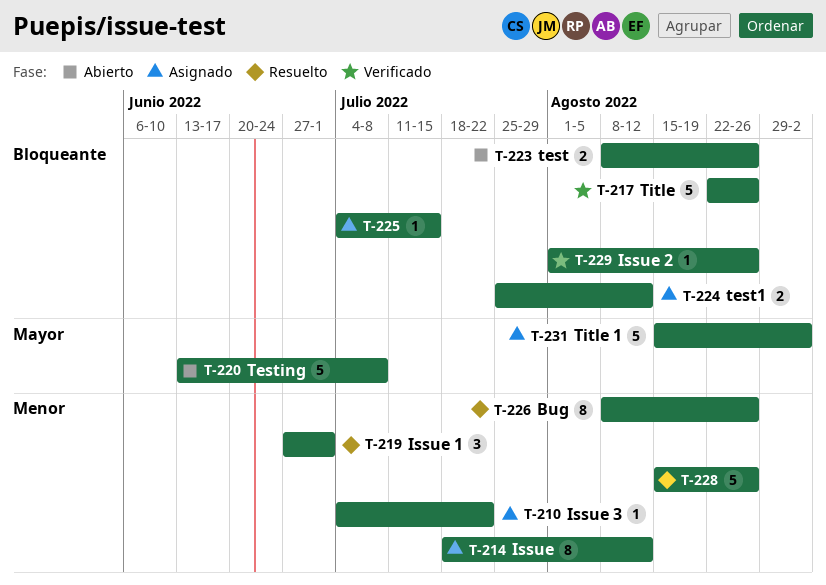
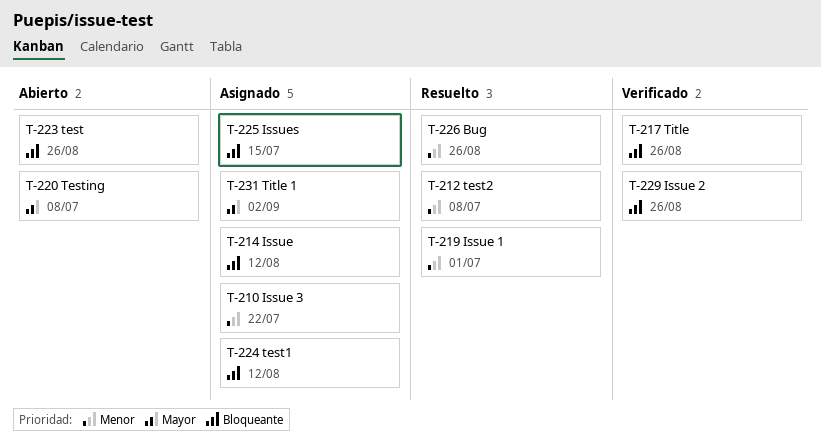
T-212: none -> present
T-214, priority: Menor -> Bloqueante
T-228: present -> none

